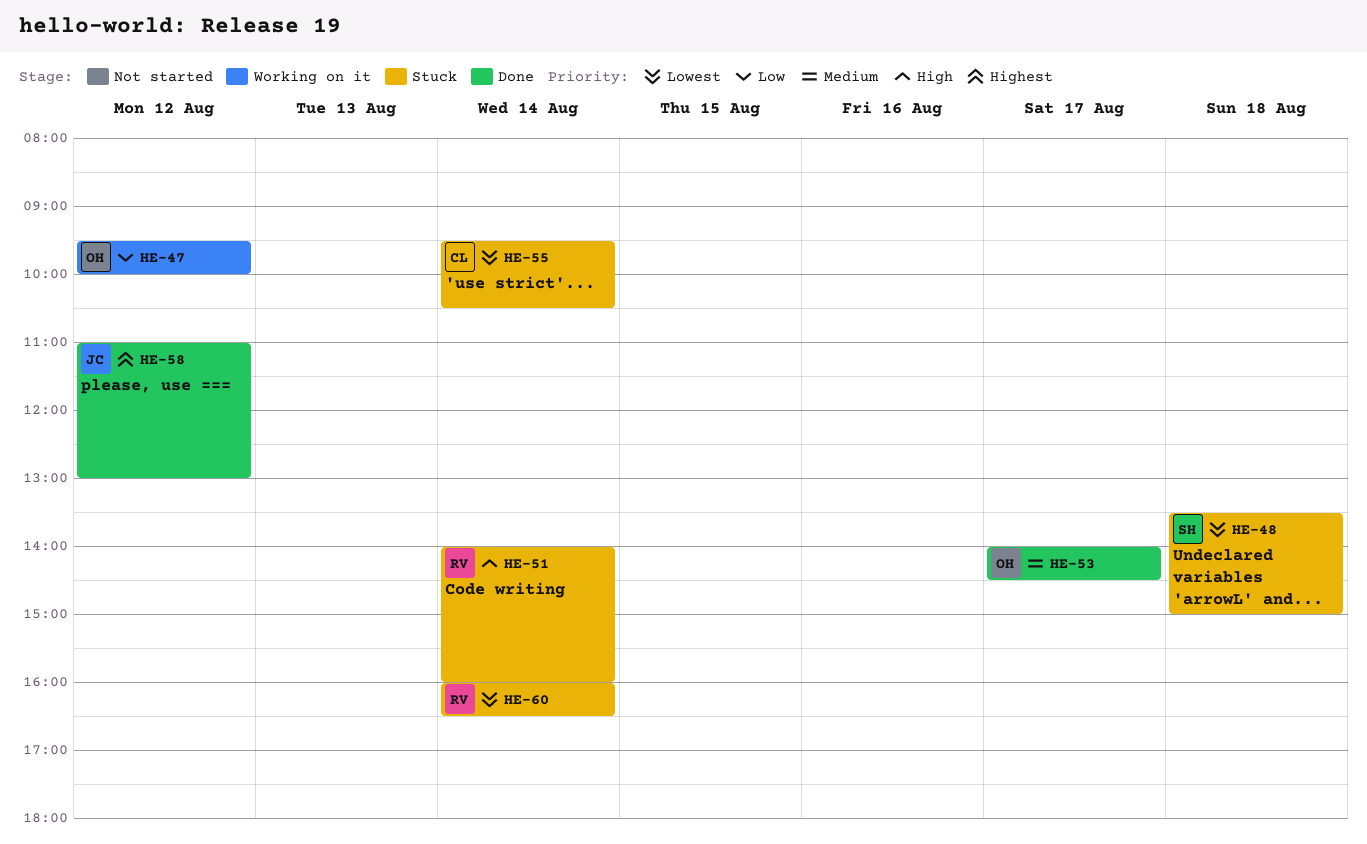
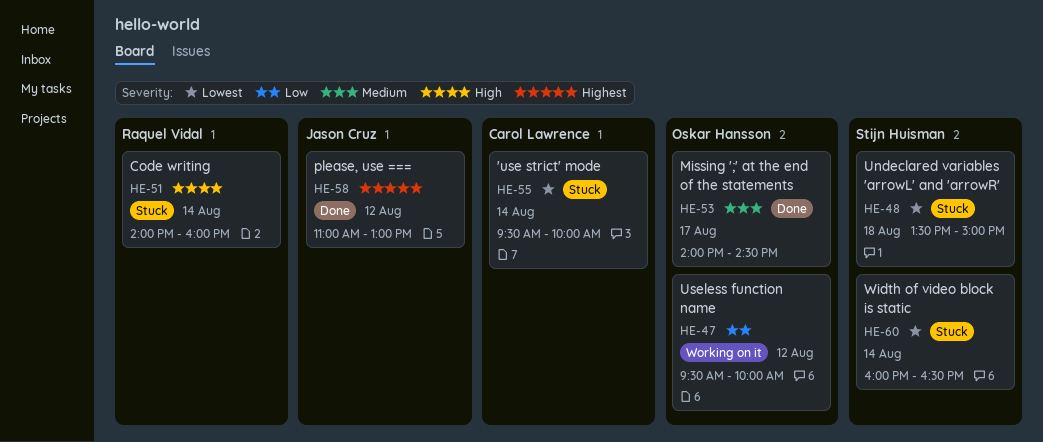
HE-55, ends: 10:30 -> 10:00
HE-60, owner: Raquel Vidal -> Stijn Huisman

